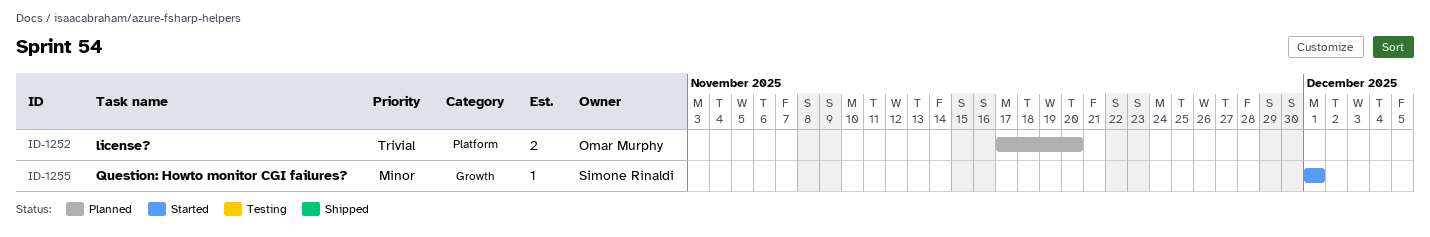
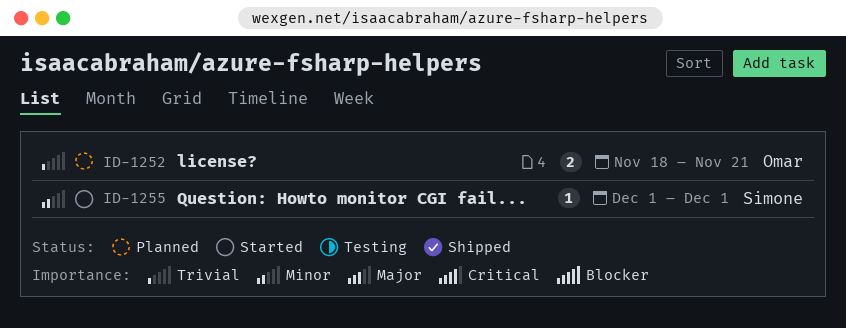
ID-1252, start: Nov 17 -> Nov 18
ID-1252, due: Nov 20 -> Nov 21

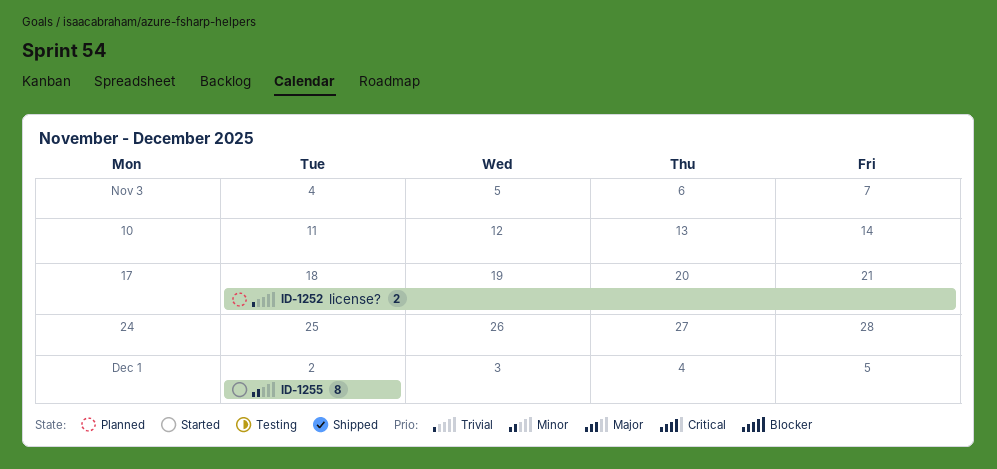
ID-1255, estimate: 1 -> 8
ID-1255, start: Dec 1 -> Dec 2
ID-1255, due: Dec 1 -> Dec 2

